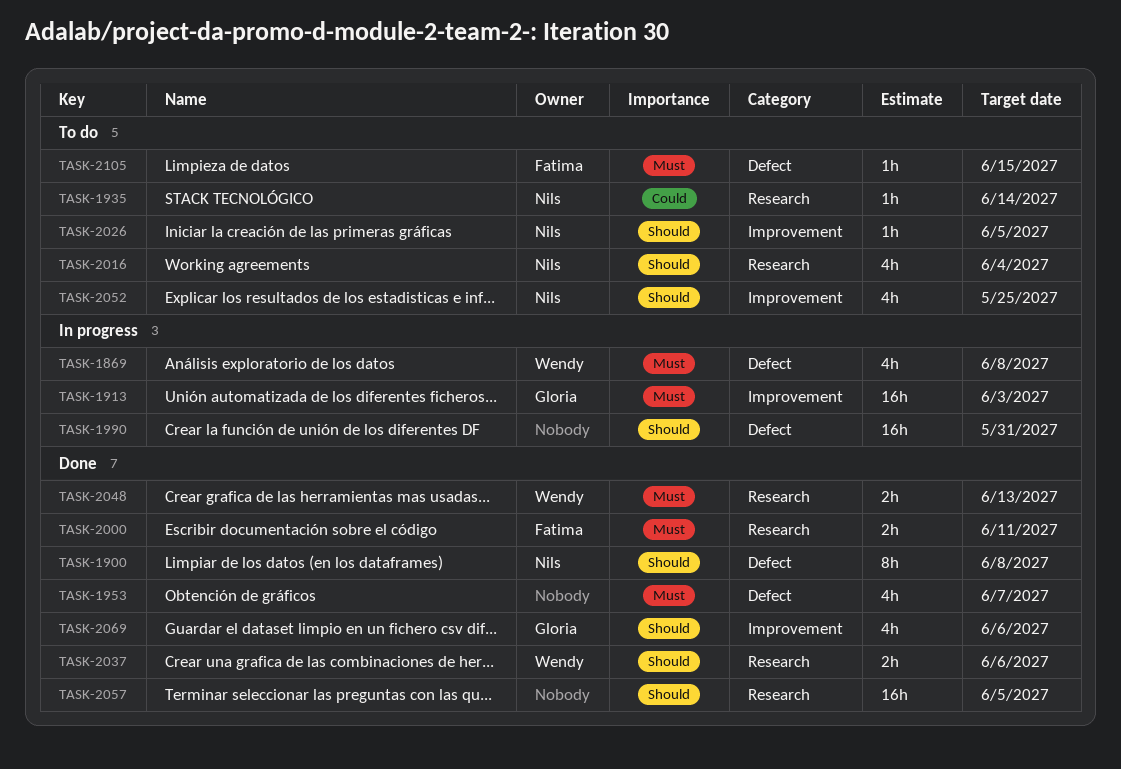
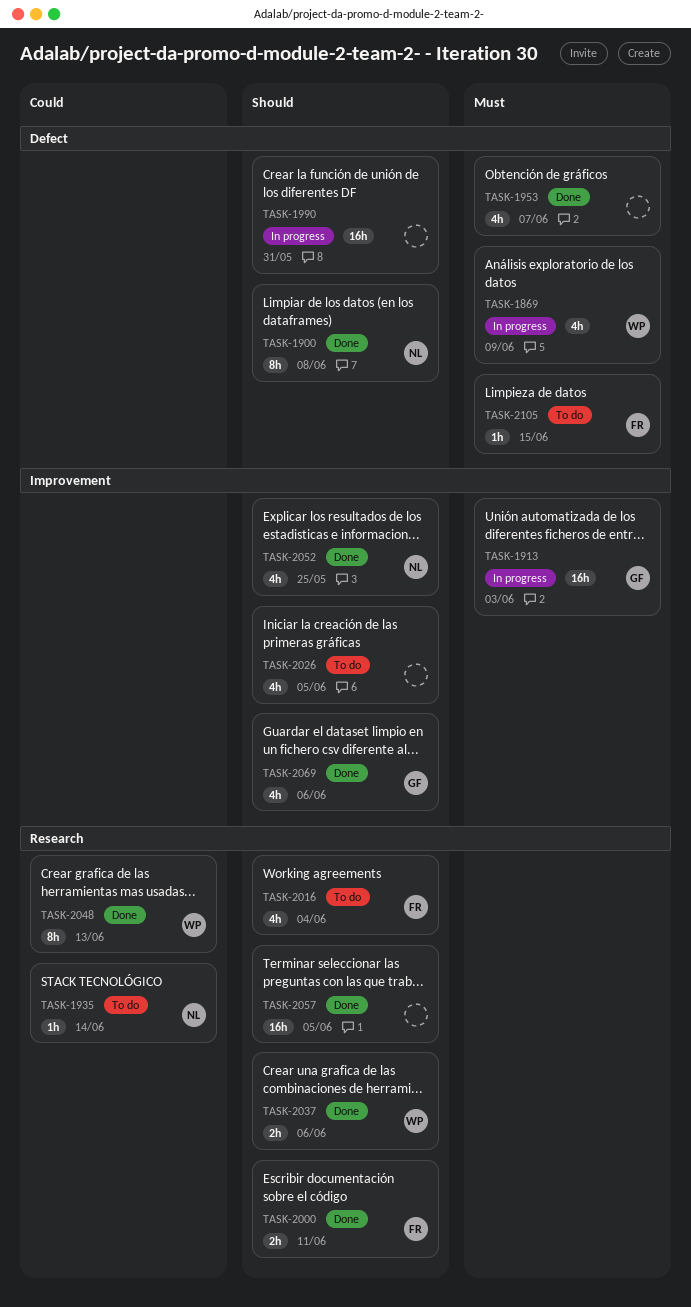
TASK-1869, due: Jun 8 -> Jun 9
TASK-2000, priority: Must -> Should
TASK-2016, owner: Nils -> Fatima
TASK-2026, owner: Nils -> none
TASK-2026, estimate: 1h -> 4h
TASK-2048, priority: Must -> Could
TASK-2048, estimate: 2h -> 8h
TASK-2052, status: To do -> Done

